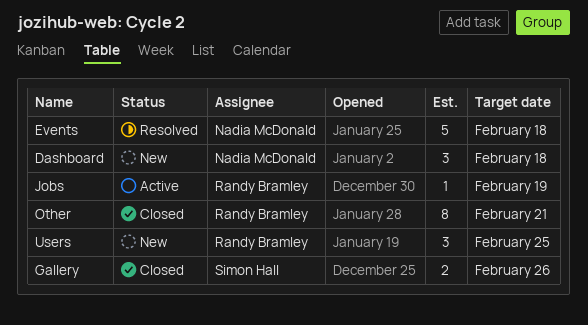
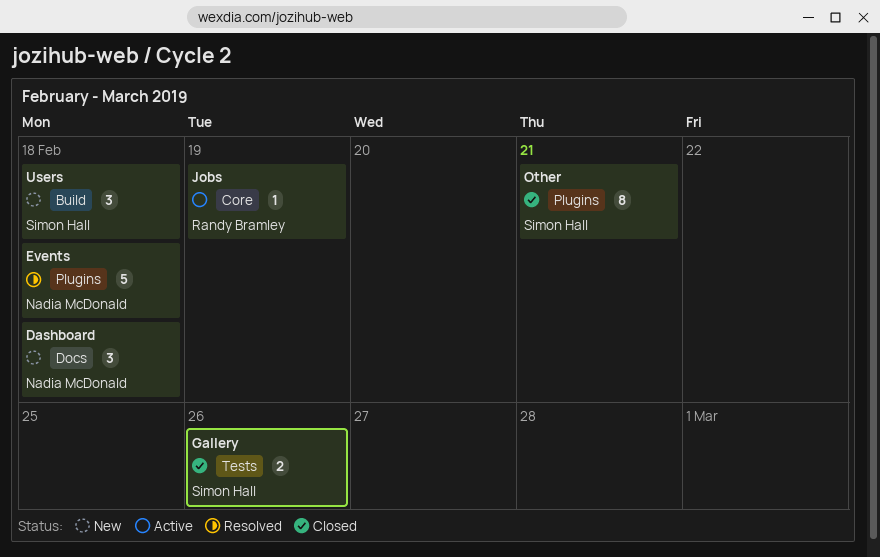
Other, owner: Randy Bramley -> Simon Hall
Users, owner: Randy Bramley -> Simon Hall
Users, due: Feb 25 -> Feb 18

